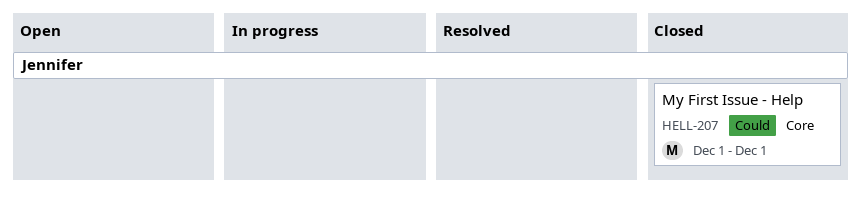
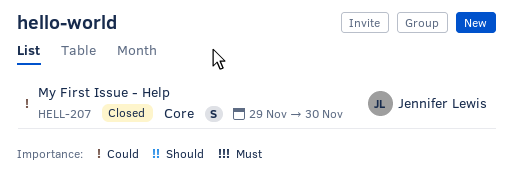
HELL-207, estimate: M -> S
HELL-207, start: Dec 1 -> Nov 29
HELL-207, due: Dec 1 -> Nov 30

